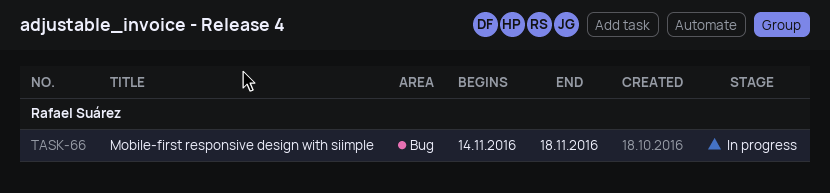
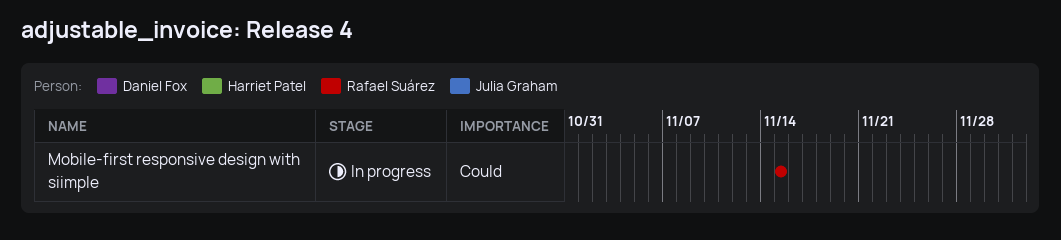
Mobile-first responsive design with siimple, start: Nov 14 -> Nov 15
Mobile-first responsive design with siimple, due: Nov 18 -> Nov 15

